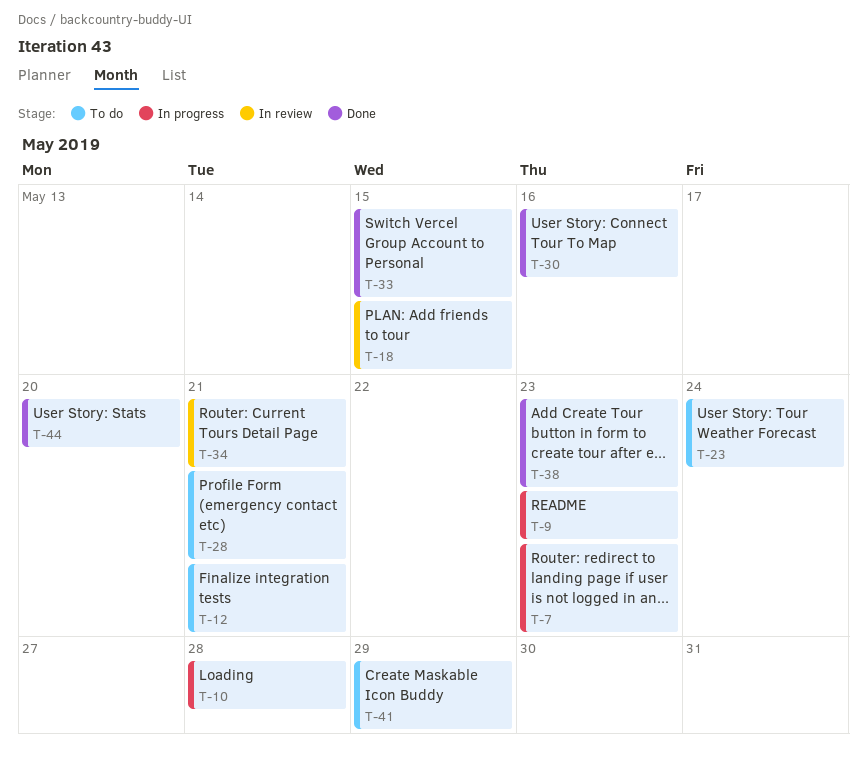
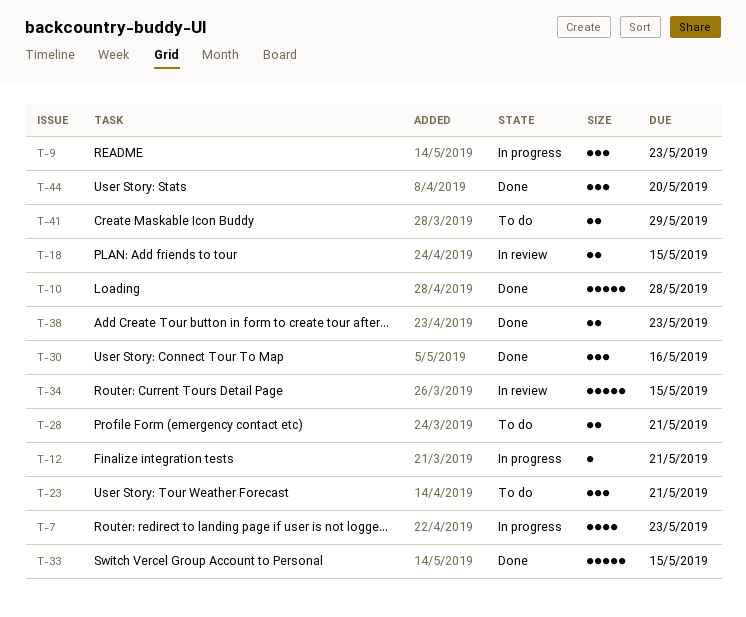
T-10, status: In progress -> Done
T-12, status: To do -> In progress
T-23, due: May 24 -> May 21
T-34, due: May 21 -> May 15

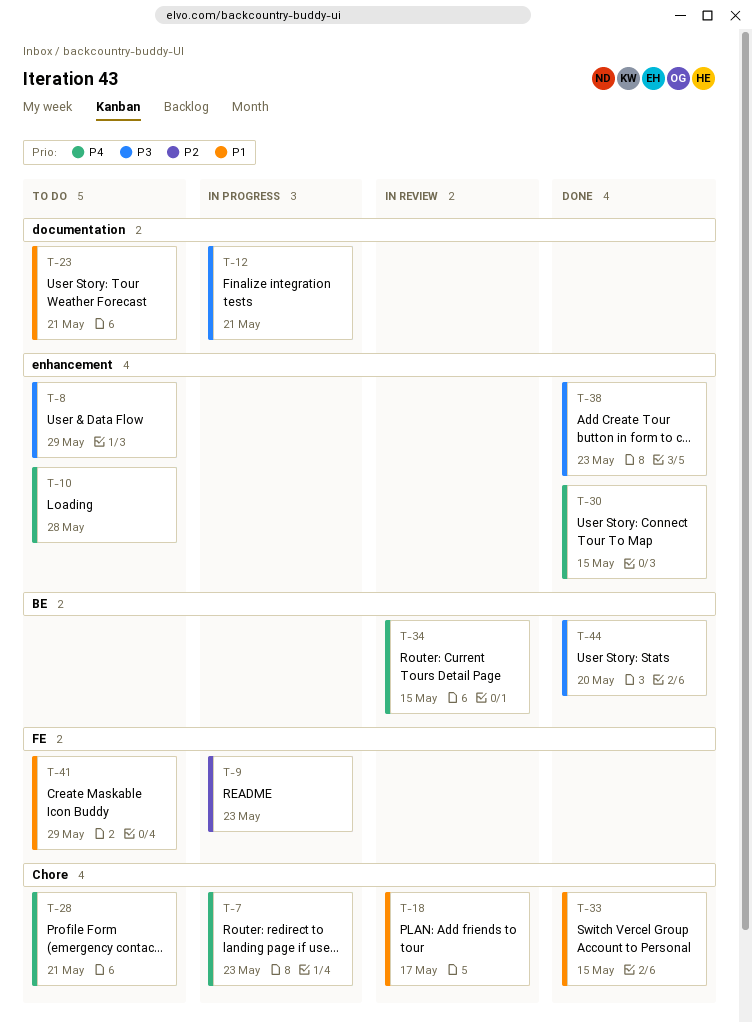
T-8: none -> present
T-10, status: Done -> To do
T-18, due: May 15 -> May 17
T-30, due: May 16 -> May 15

